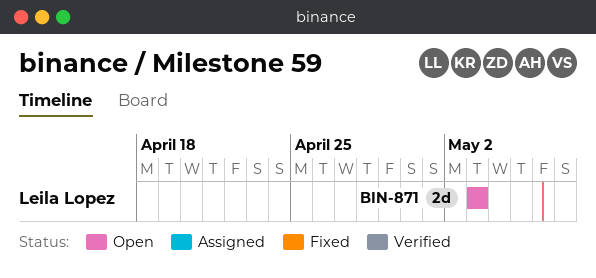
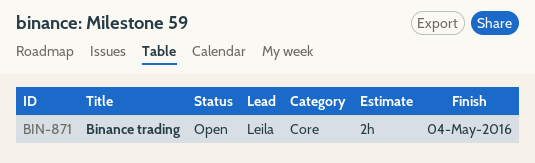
BIN-871, estimate: 2d -> 2h
BIN-871, due: May 3 -> May 4

